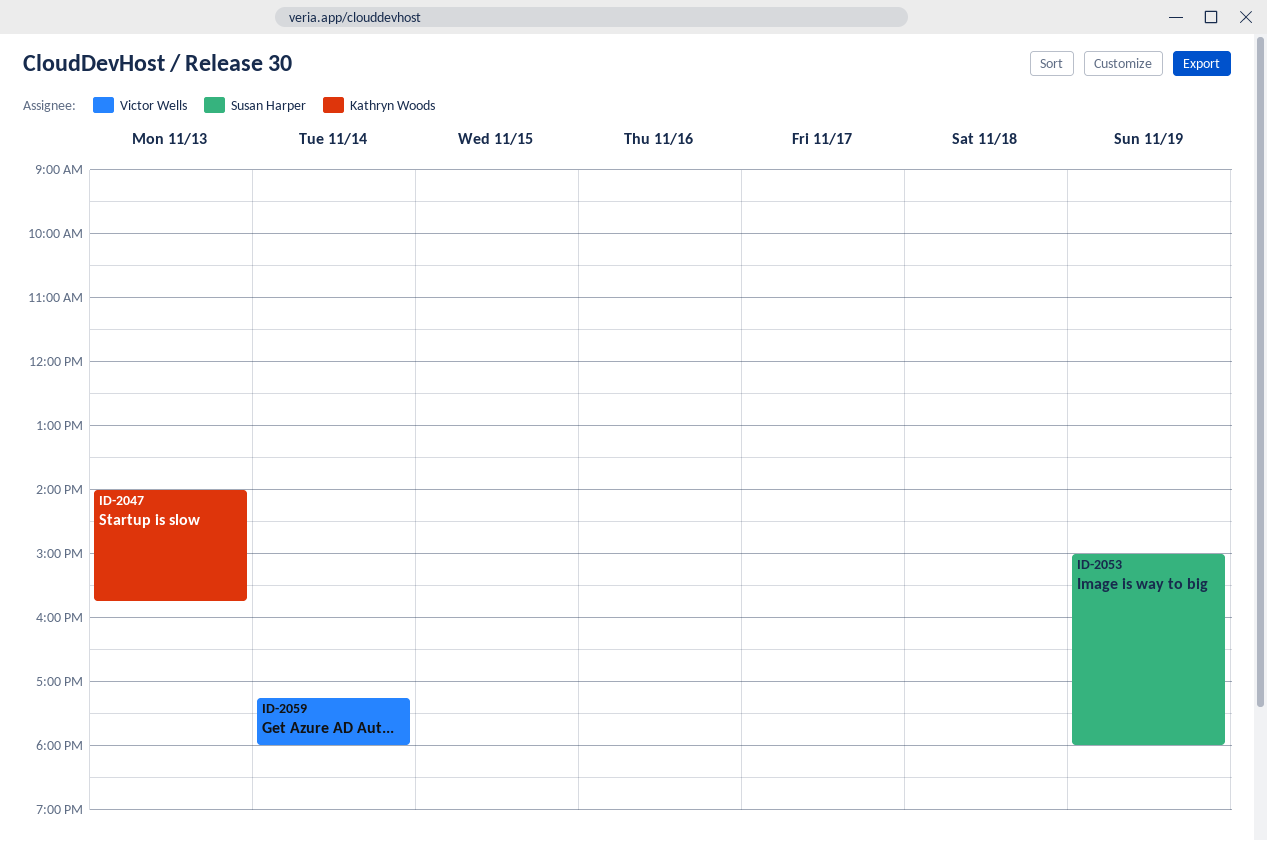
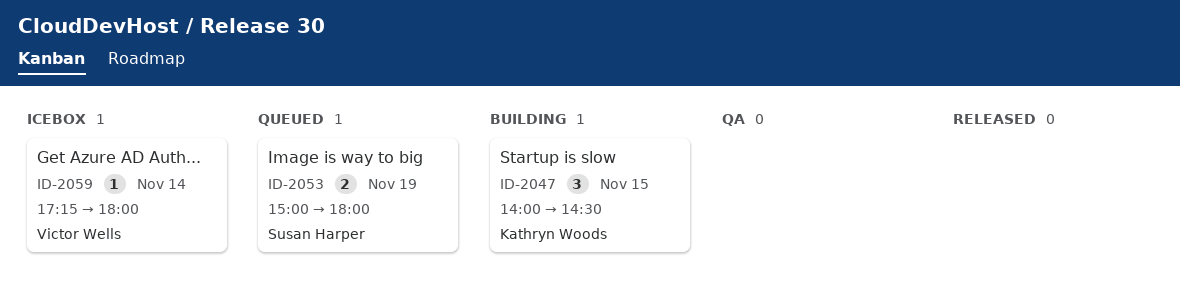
ID-2047, day: Nov 13 -> Nov 15
ID-2047, ends: 15:45 -> 14:30

